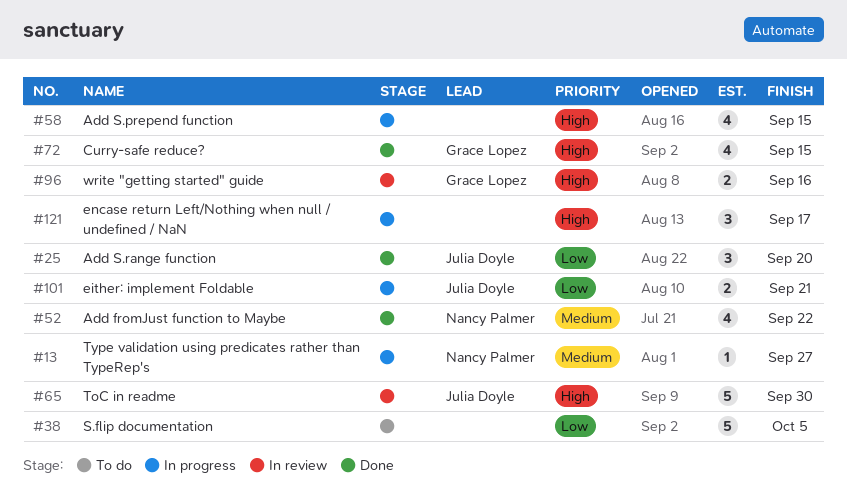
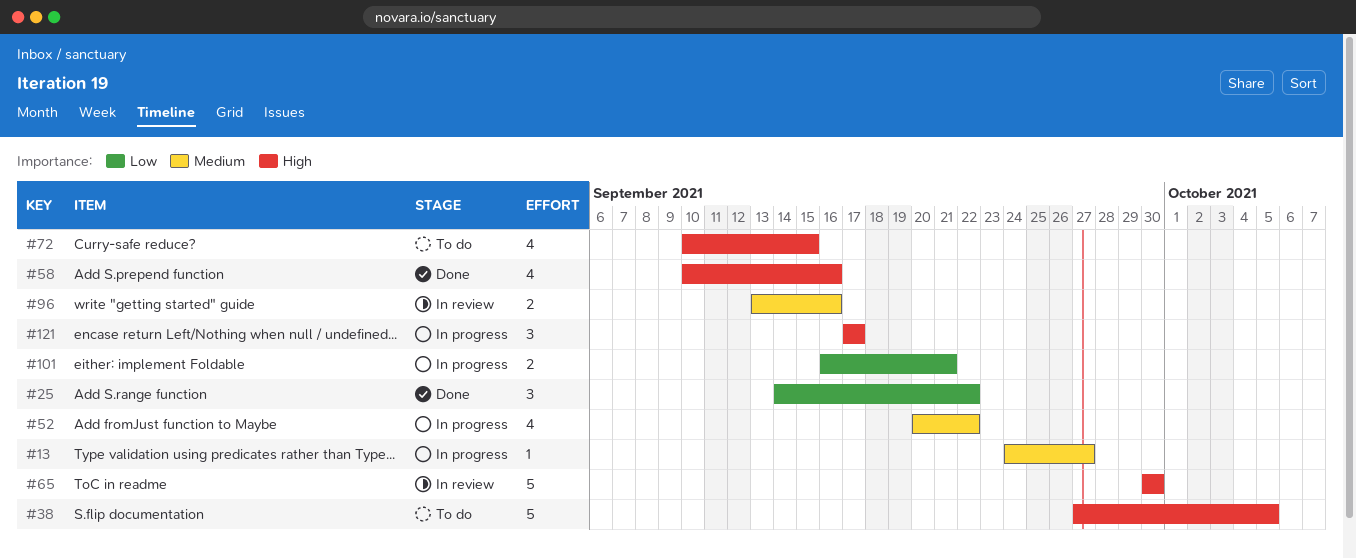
#25, due: Sep 20 -> Sep 22
#38, priority: Low -> High
#52, status: Done -> In progress
#58, status: In progress -> Done
#58, due: Sep 15 -> Sep 16
#72, status: Done -> To do
#96, priority: High -> Medium

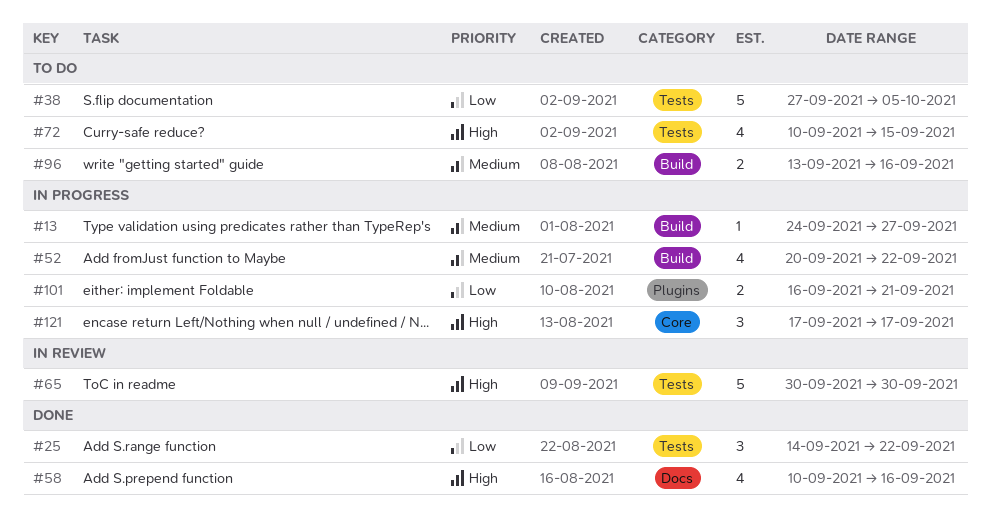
#38, priority: High -> Low
#96, status: In review -> To do

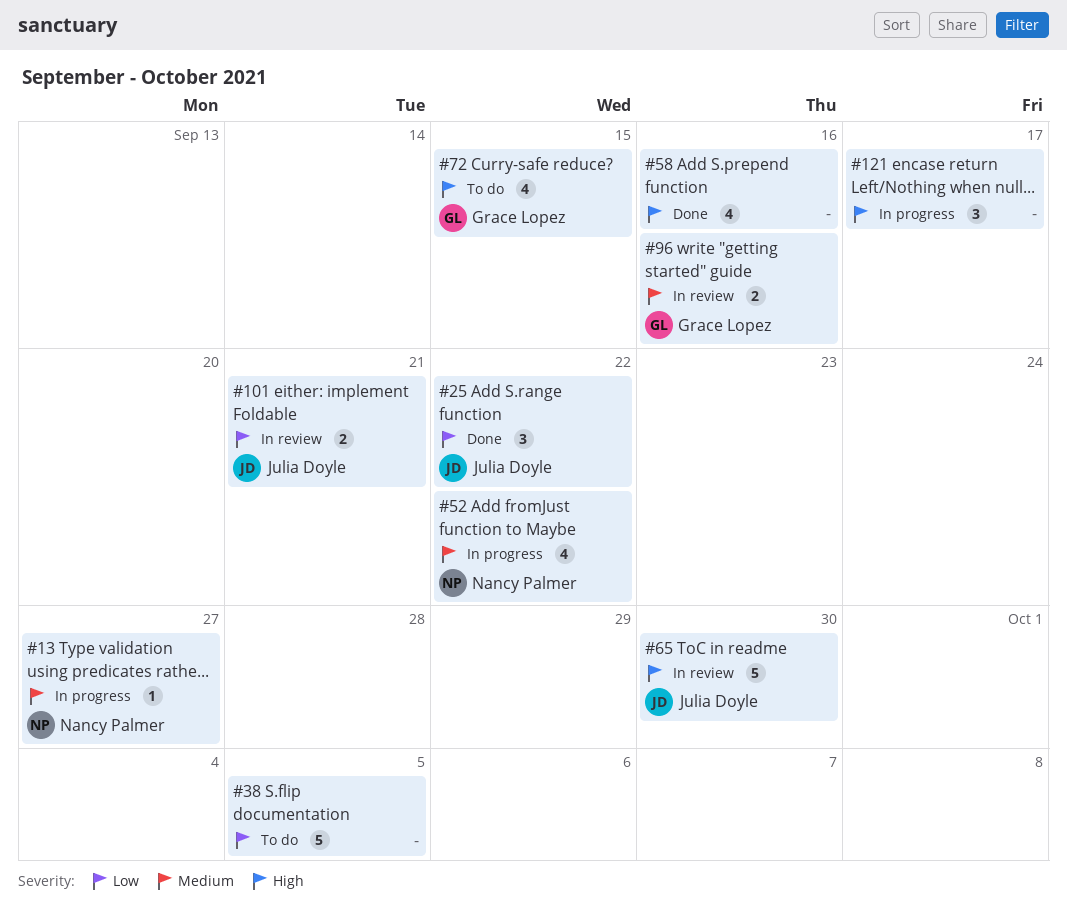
#96, status: To do -> In review
#101, status: In progress -> In review

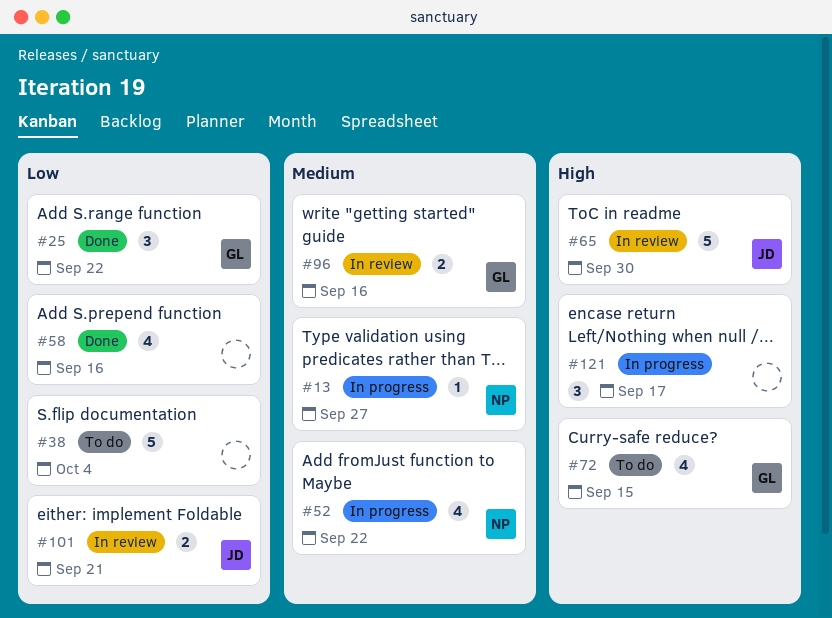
#25, owner: Julia Doyle -> Grace Lopez
#38, due: Oct 5 -> Oct 4
#58, priority: High -> Low

